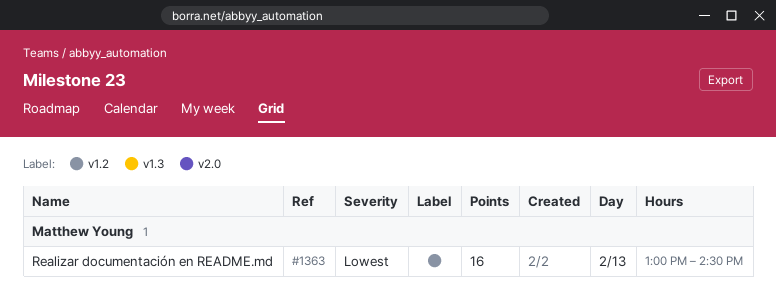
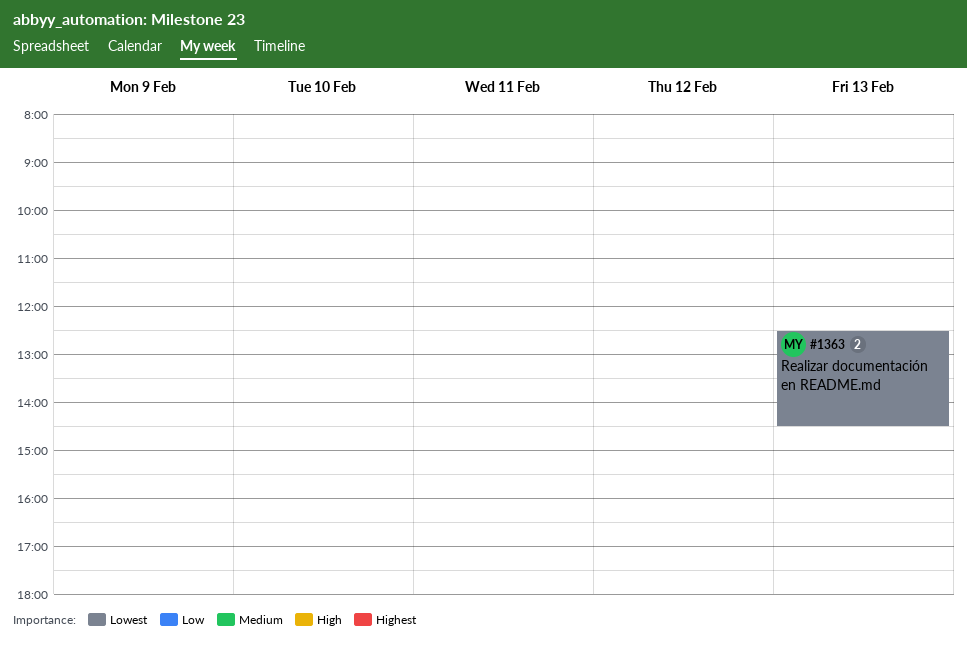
#1363, estimate: 16 -> 2
#1363, begins: 13:00 -> 12:30

